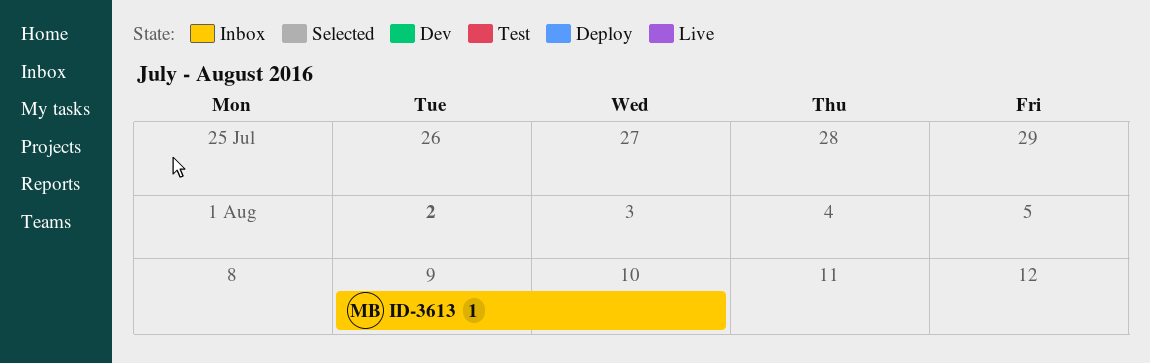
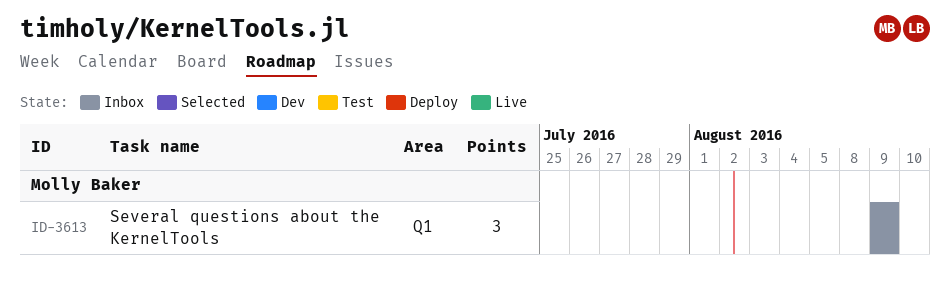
ID-3613, estimate: 1 -> 3
ID-3613, due: Aug 10 -> Aug 9

